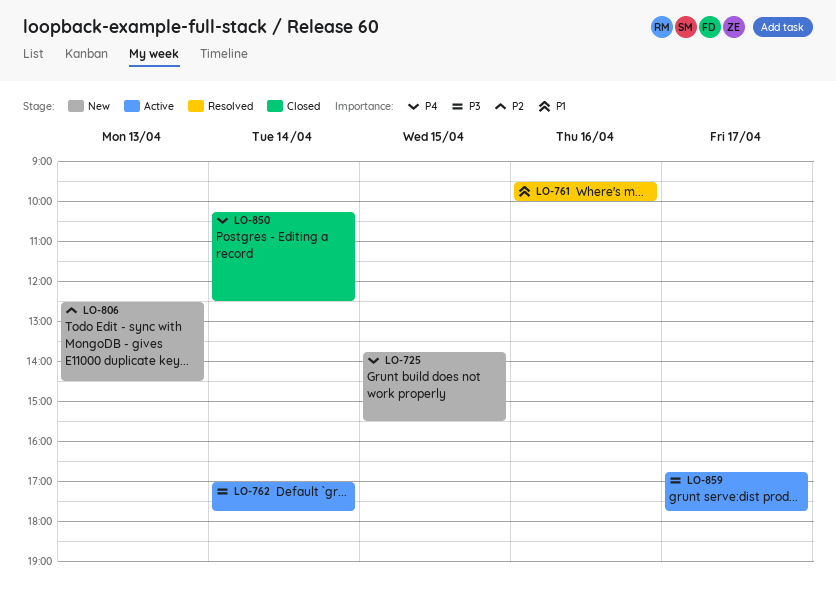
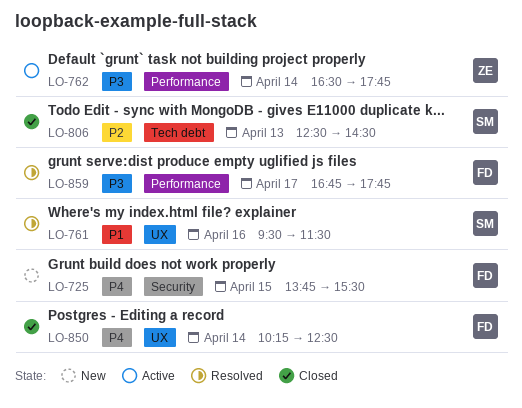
LO-761, ends: 10:00 -> 11:30
LO-762, begins: 17:00 -> 16:30
LO-806, status: New -> Closed
LO-859, status: Active -> Resolved

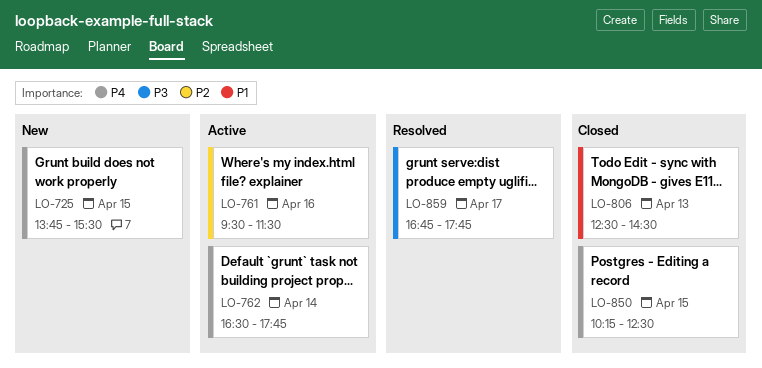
LO-761, status: Resolved -> Active
LO-761, priority: P1 -> P2
LO-762, priority: P3 -> P4
LO-806, priority: P2 -> P1
LO-850, day: Apr 14 -> Apr 15

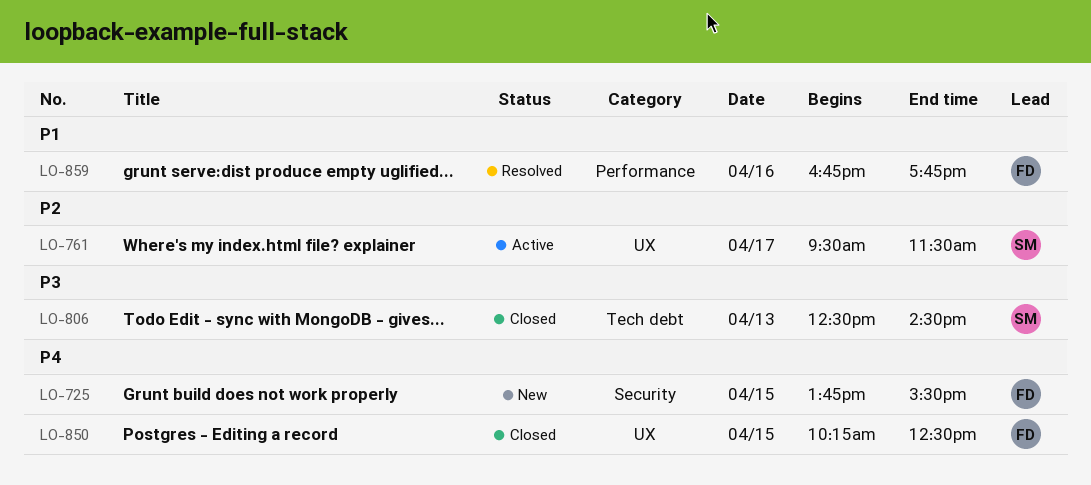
LO-761, day: Apr 16 -> Apr 17
LO-762: present -> none
LO-806, priority: P1 -> P3
LO-859, priority: P3 -> P1
LO-859, day: Apr 17 -> Apr 16

